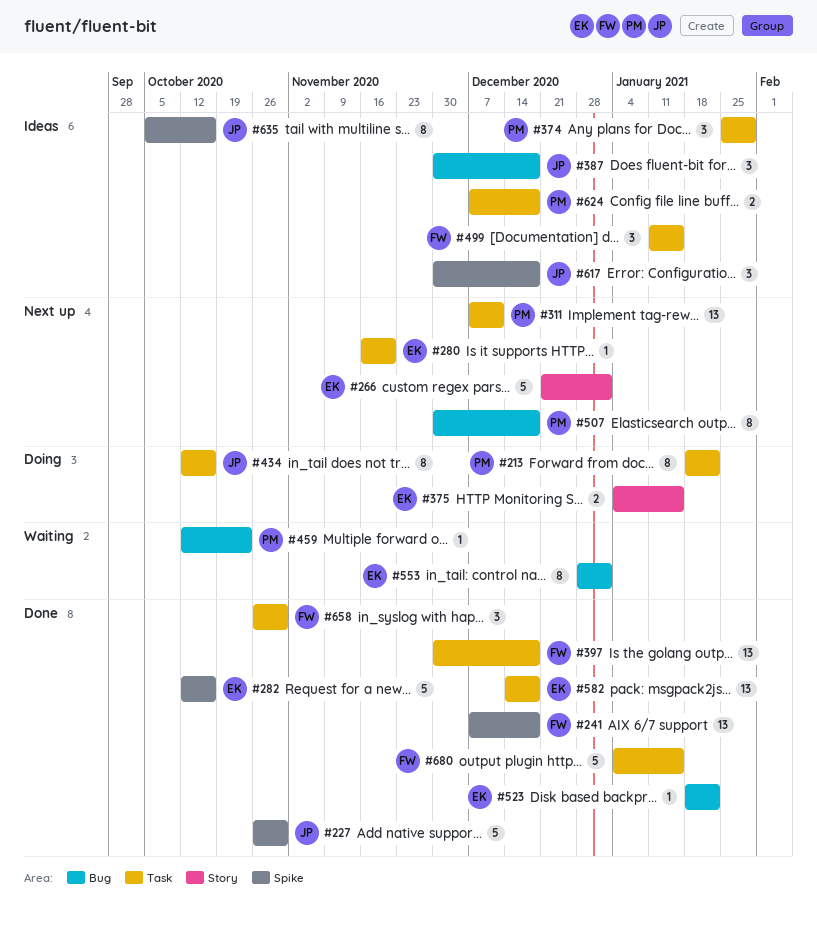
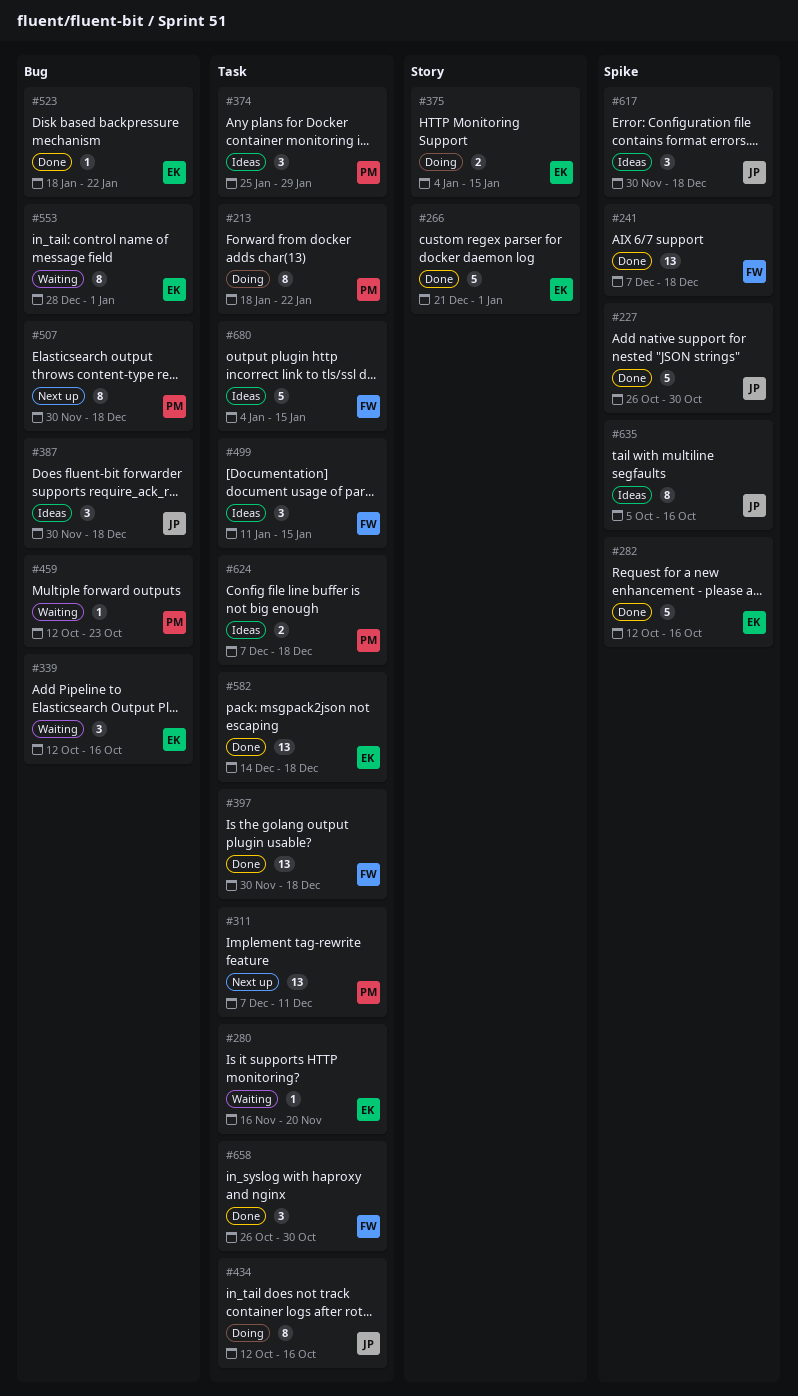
#266, status: Next up -> Done
#280, status: Next up -> Waiting
#339: none -> present
#680, status: Done -> Ideas

